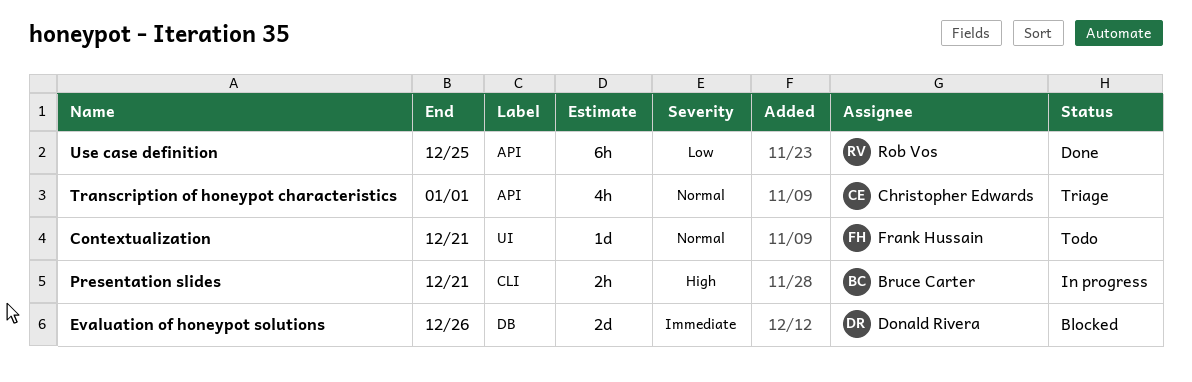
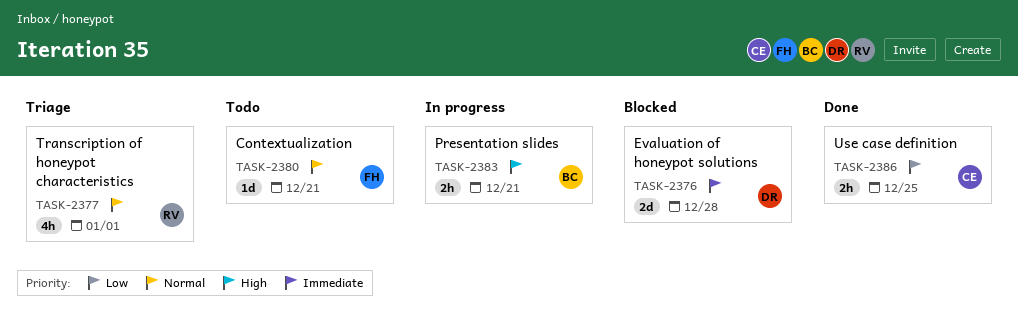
Evaluation of honeypot solutions, due: Dec 26 -> Dec 28
Transcription of honeypot characteristics, owner: Christopher Edwards -> Rob Vos
Use case definition, owner: Rob Vos -> Christopher Edwards
Use case definition, estimate: 6h -> 2h

